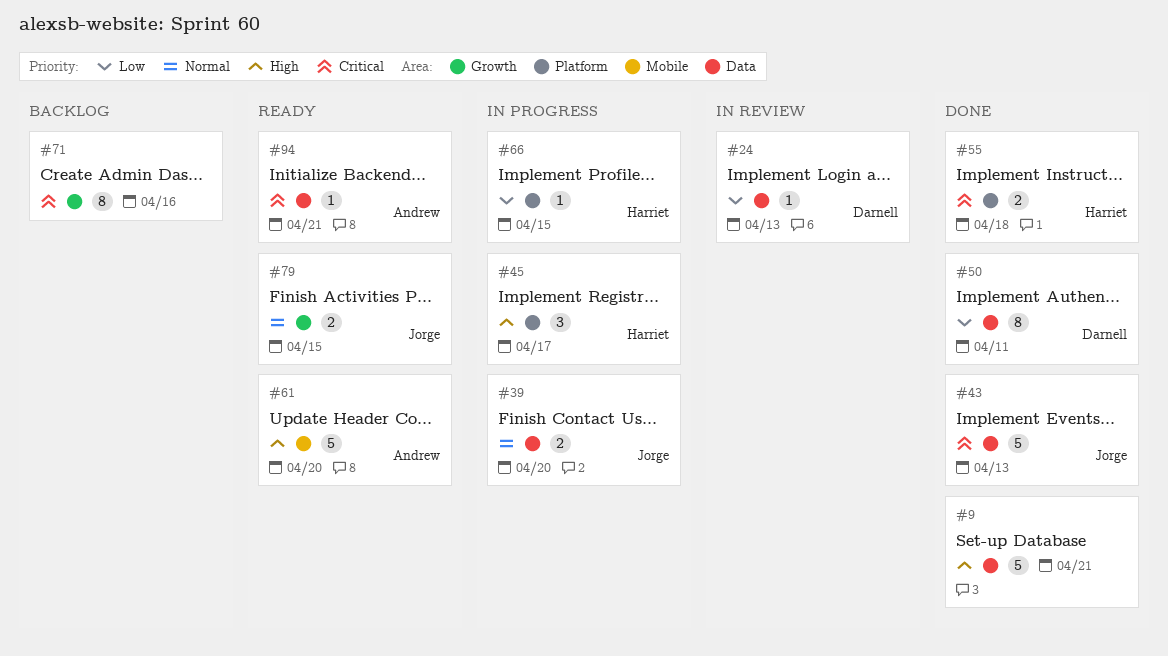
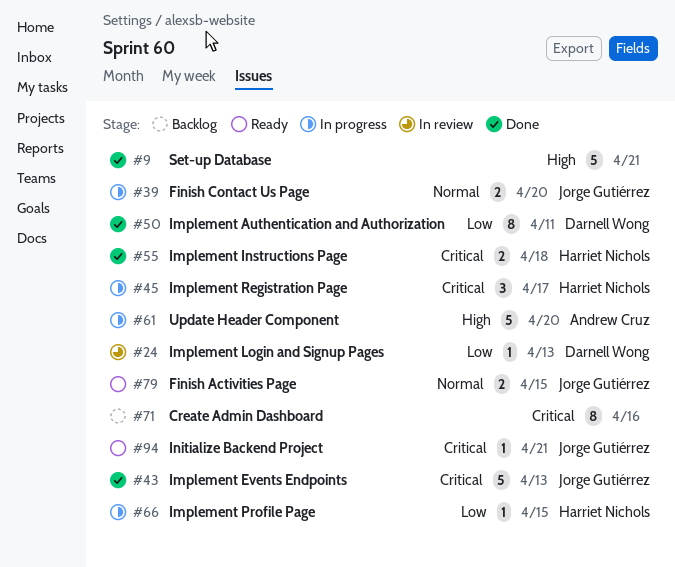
#45, priority: High -> Critical
#61, status: Ready -> In progress
#94, owner: Andrew Cruz -> Jorge Gutiérrez

